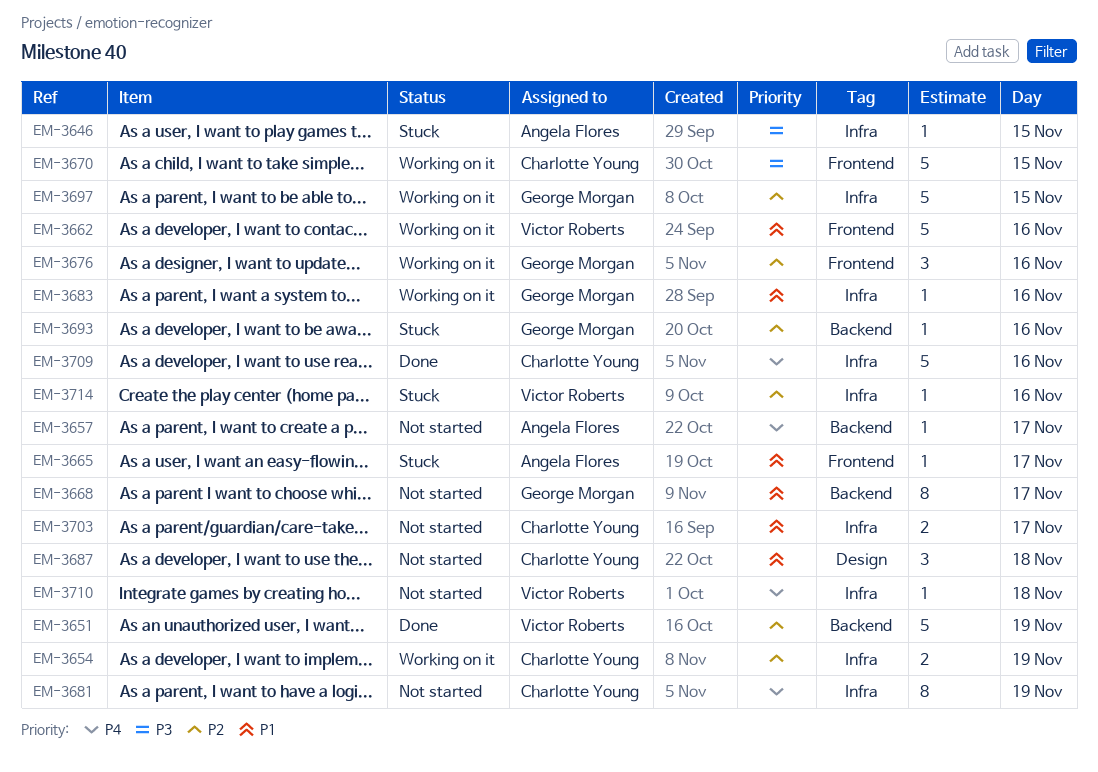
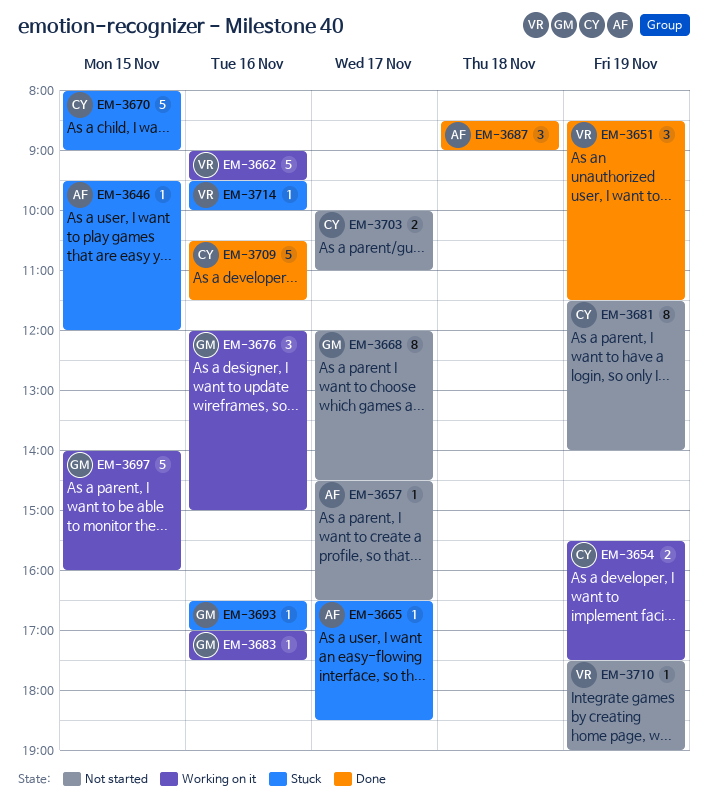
EM-3651, estimate: 5 -> 3
EM-3670, status: Working on it -> Stuck
EM-3687, status: Not started -> Done
EM-3687, owner: Charlotte Young -> Angela Flores
EM-3710, day: Nov 18 -> Nov 19

